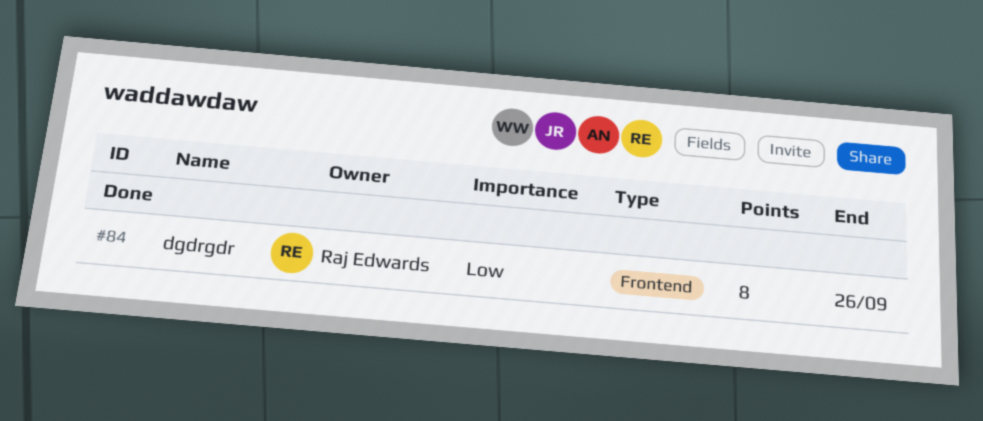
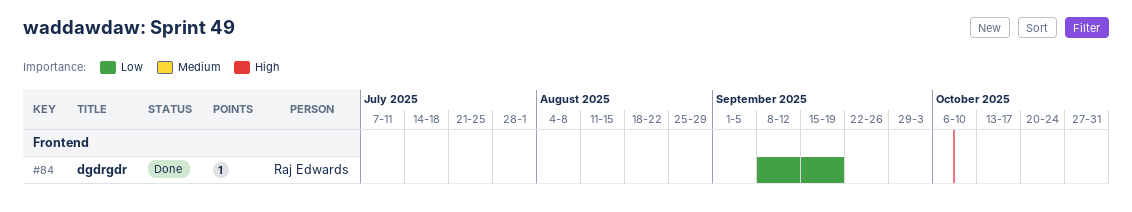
#84, estimate: 8 -> 1
#84, due: Sep 26 -> Sep 19

